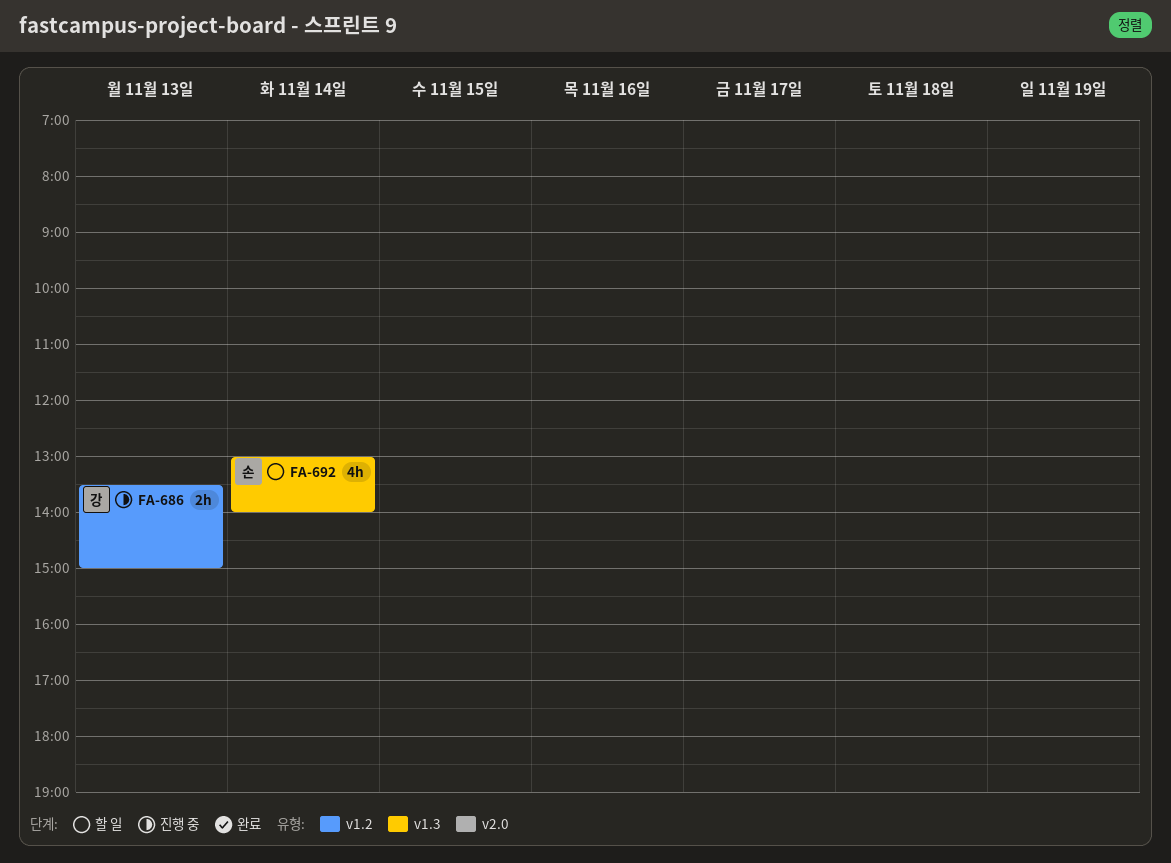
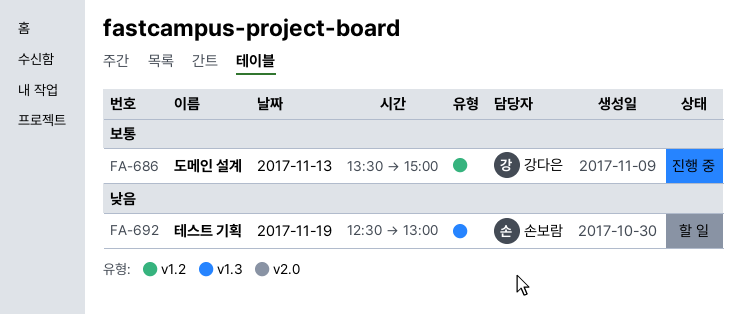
FA-692, day: Nov 14 -> Nov 19
FA-692, begins: 13:00 -> 12:30
FA-692, ends: 14:00 -> 13:00

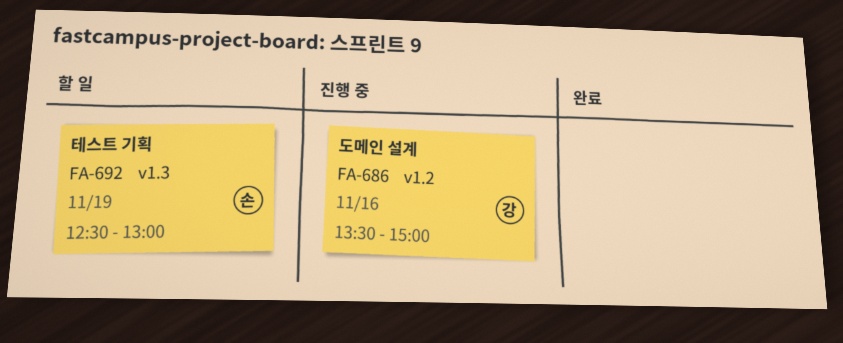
FA-686, day: Nov 13 -> Nov 16

